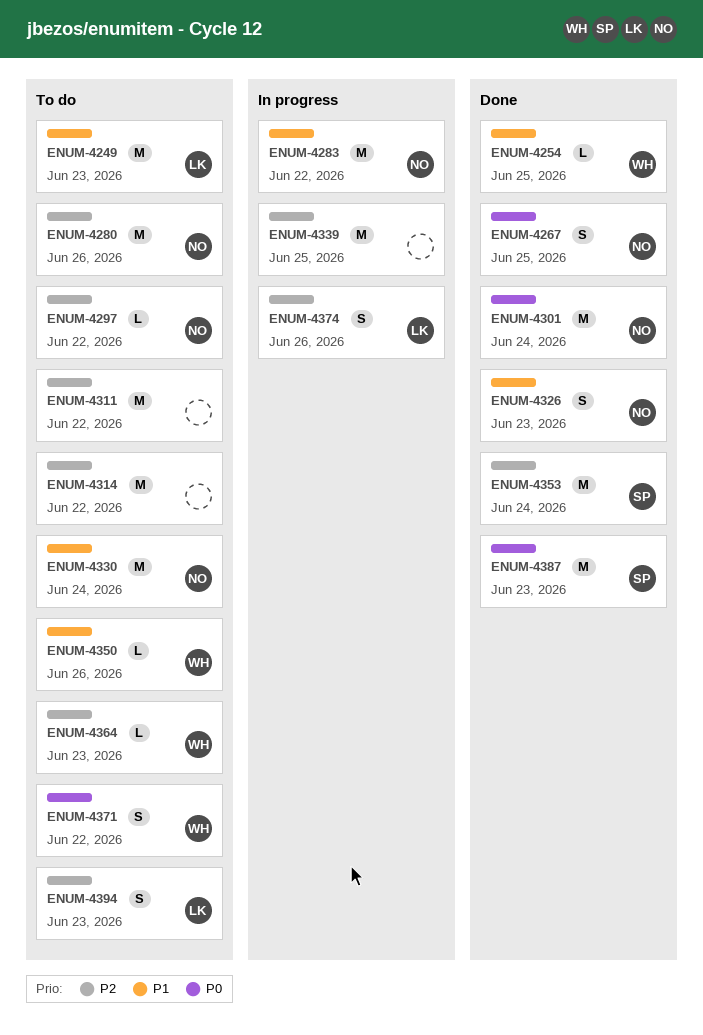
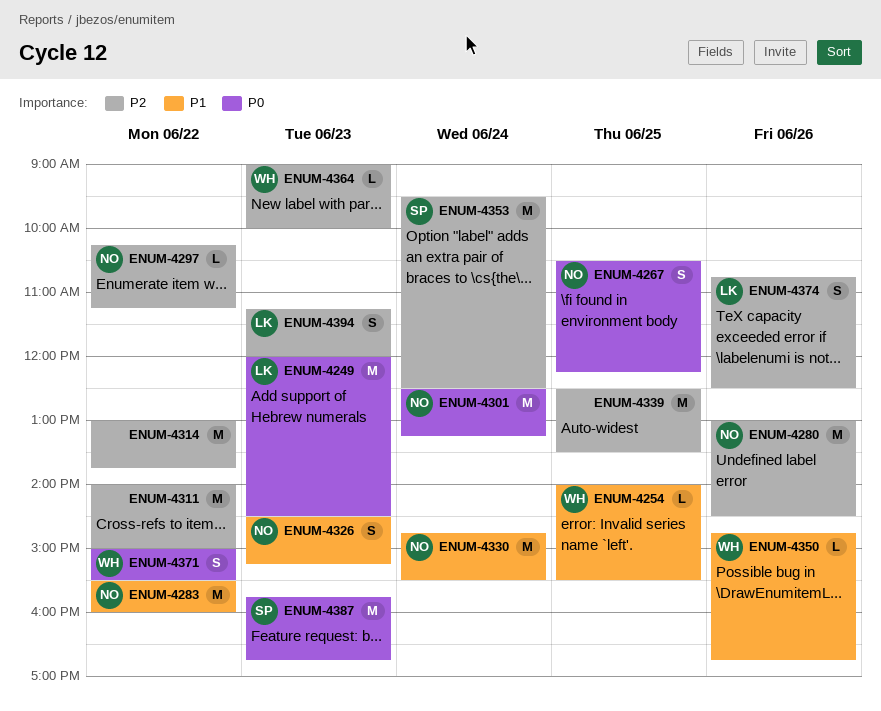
ENUM-4249, priority: P1 -> P0

